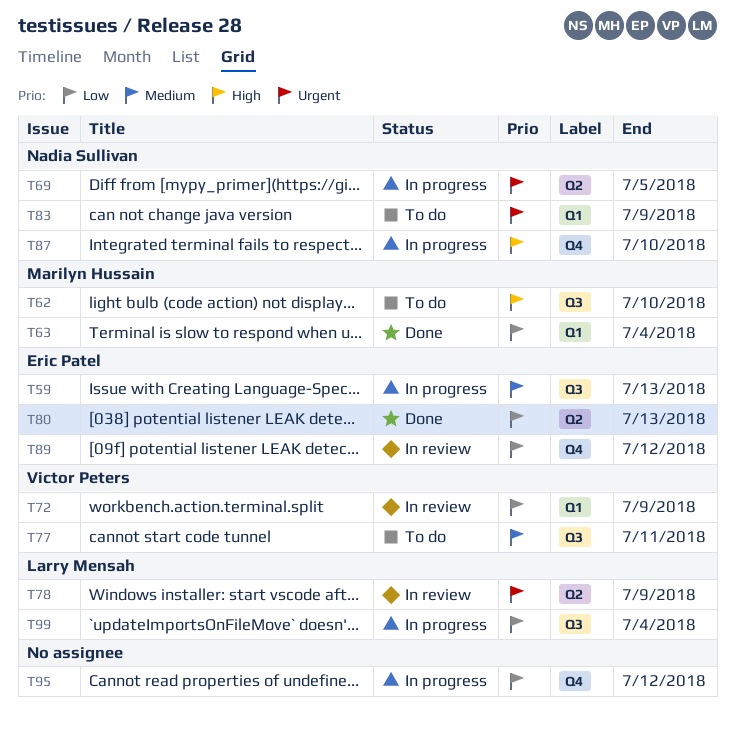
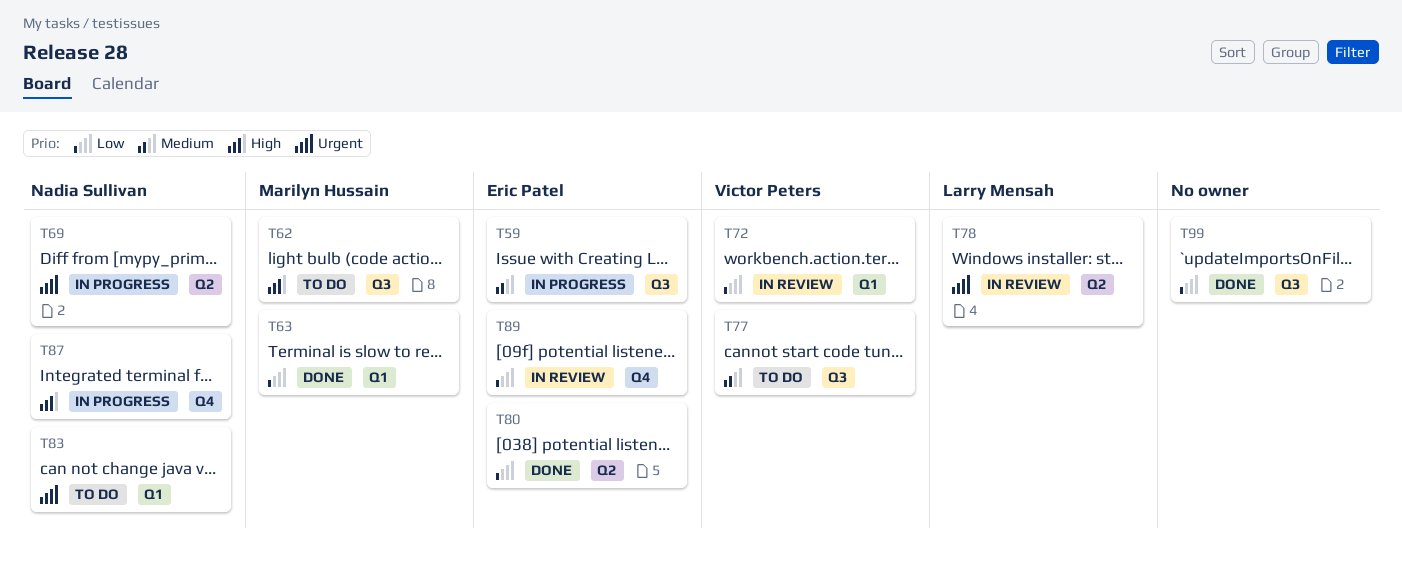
T95: present -> none
T99, status: In progress -> Done
T99, owner: Larry Mensah -> none

